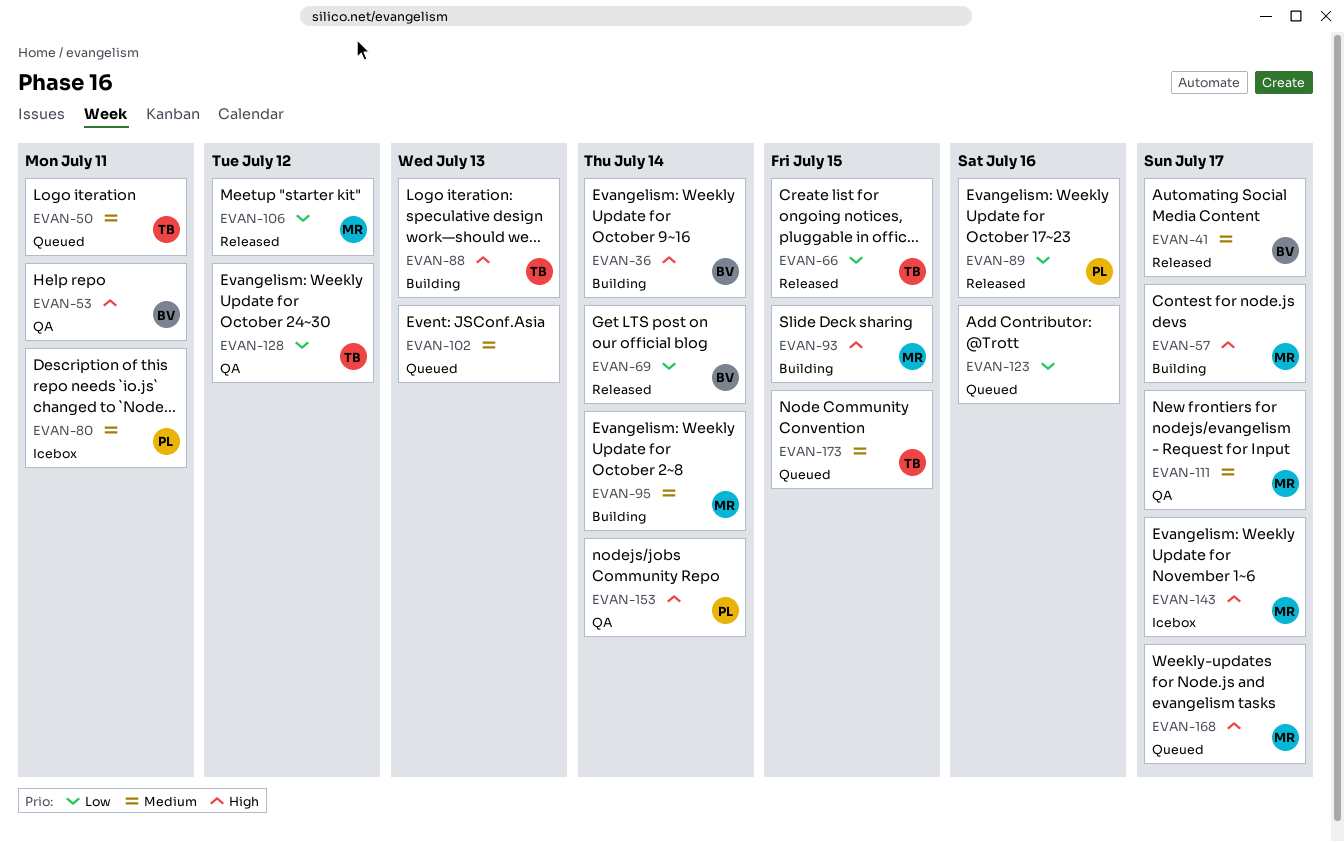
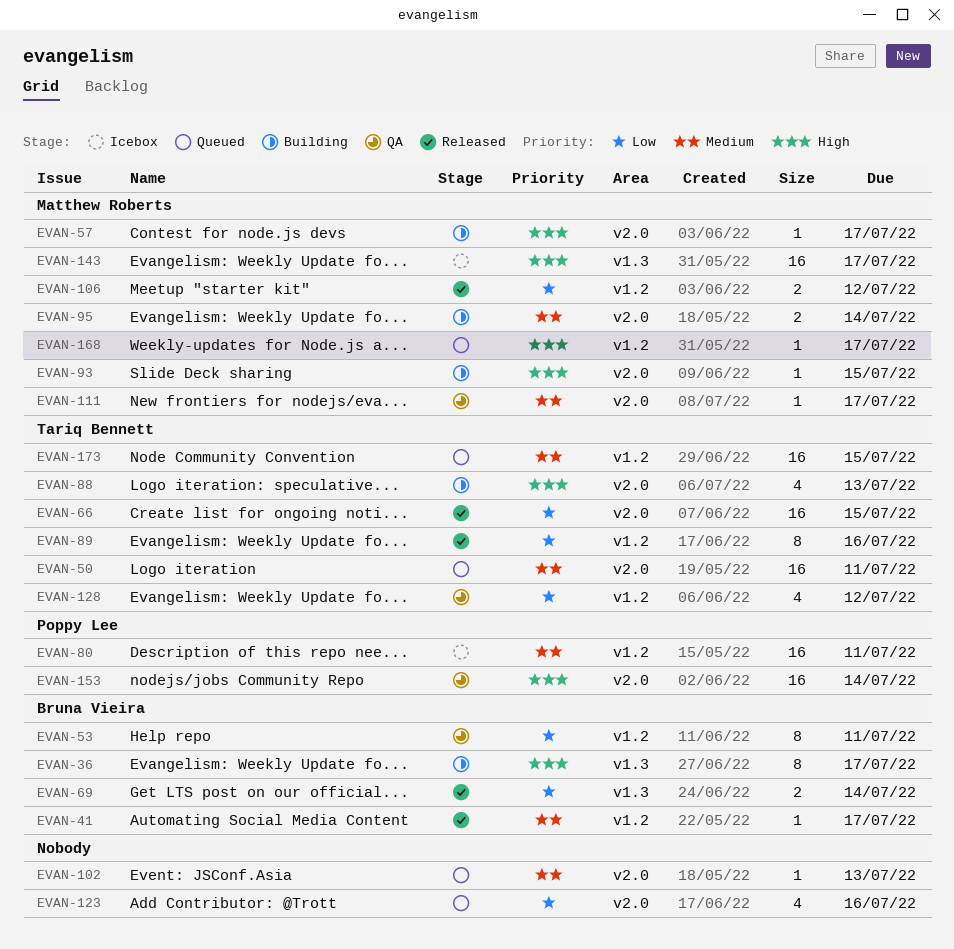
EVAN-36, due: Jul 14 -> Jul 17
EVAN-53, priority: High -> Low
EVAN-89, owner: Poppy Lee -> Tariq Bennett

